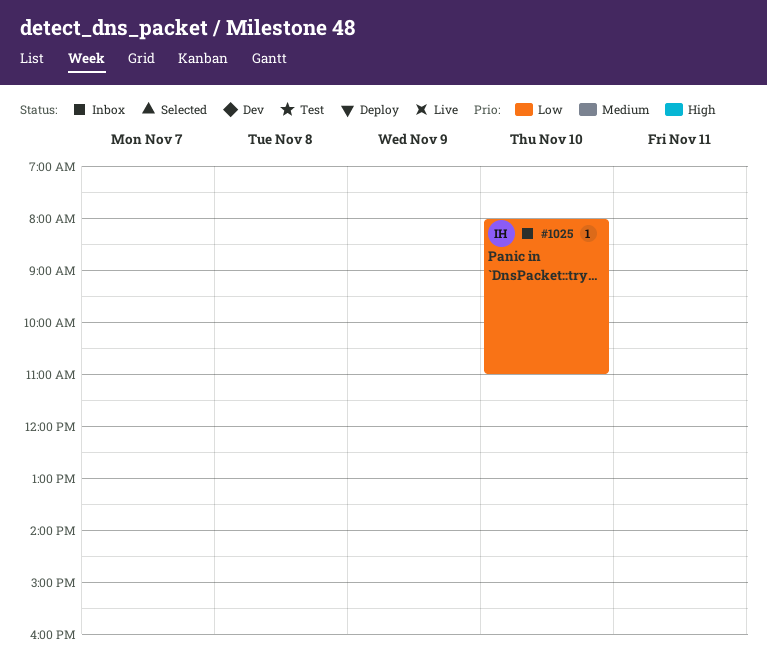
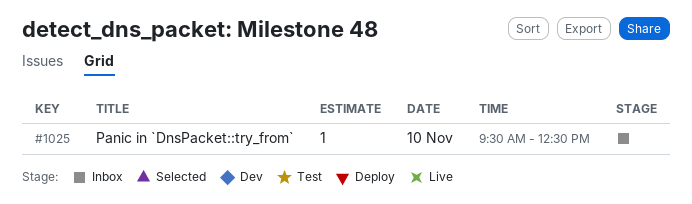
#1025, begins: 08:00 -> 09:30
#1025, ends: 11:00 -> 12:30

